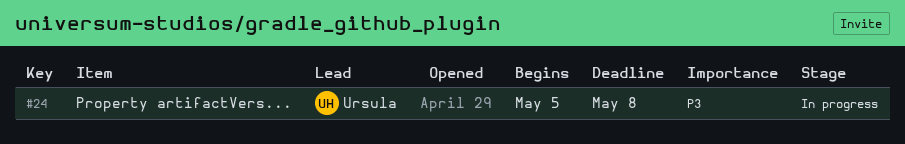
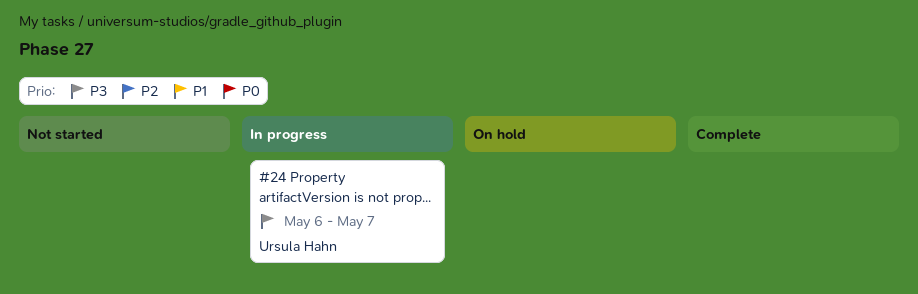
#24, start: May 5 -> May 6
#24, due: May 8 -> May 7

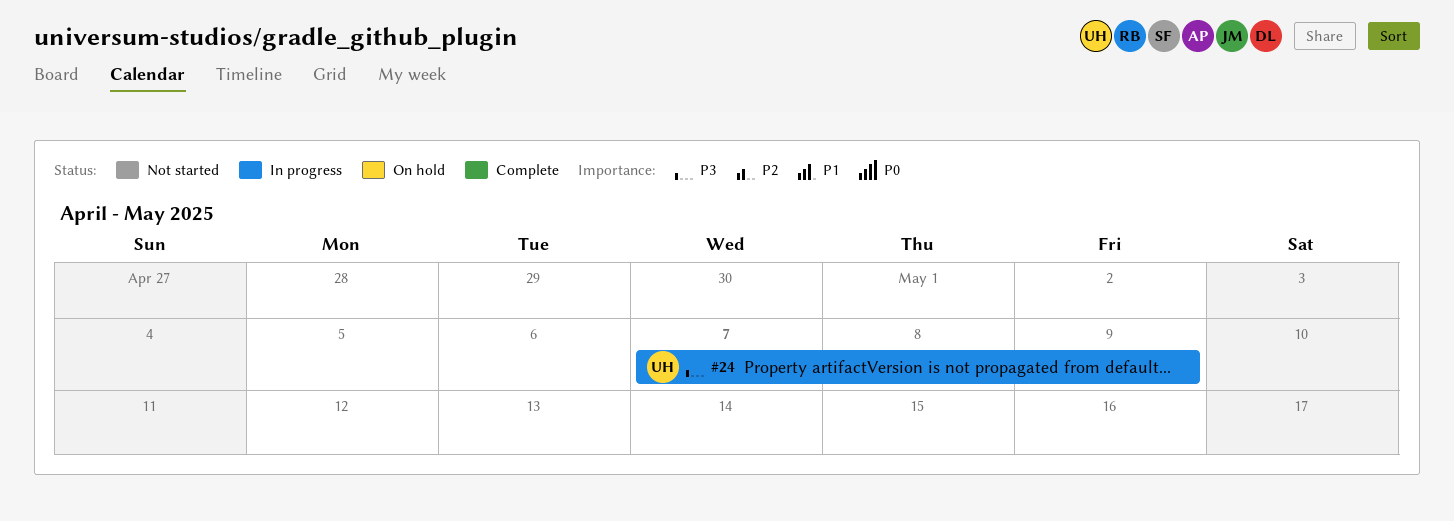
#24, start: May 6 -> May 7
#24, due: May 7 -> May 9

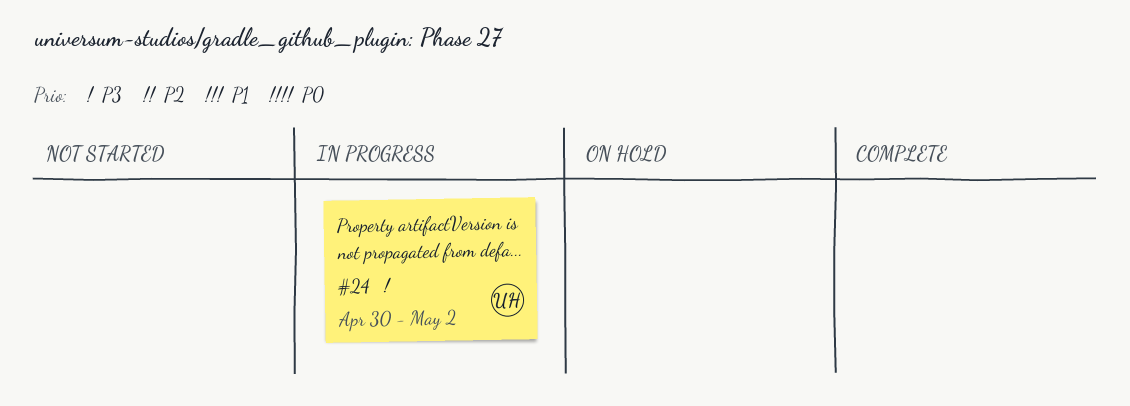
#24, start: May 7 -> Apr 30
#24, due: May 9 -> May 2

